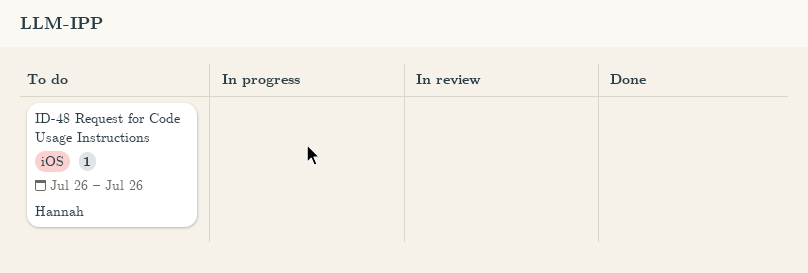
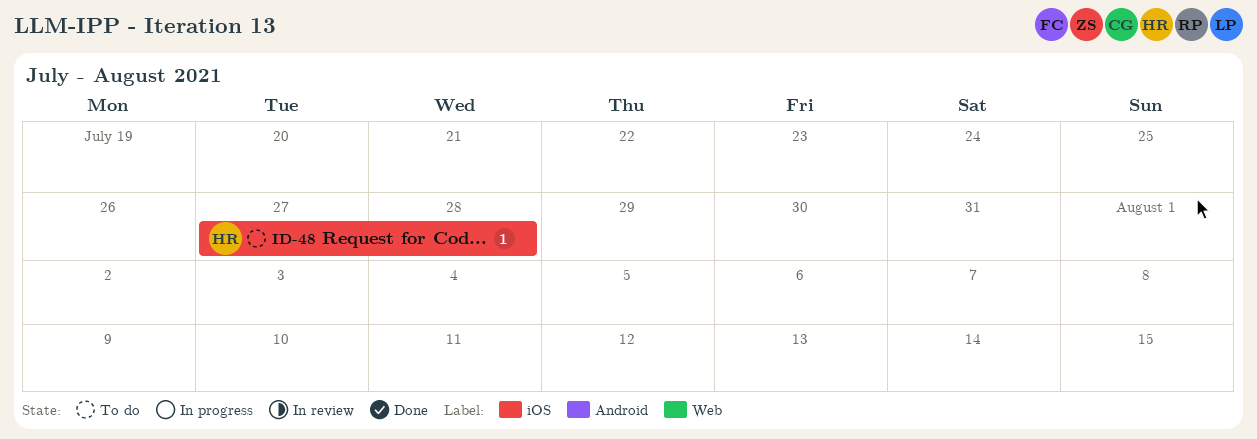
ID-48, start: Jul 26 -> Jul 27
ID-48, due: Jul 26 -> Jul 28

